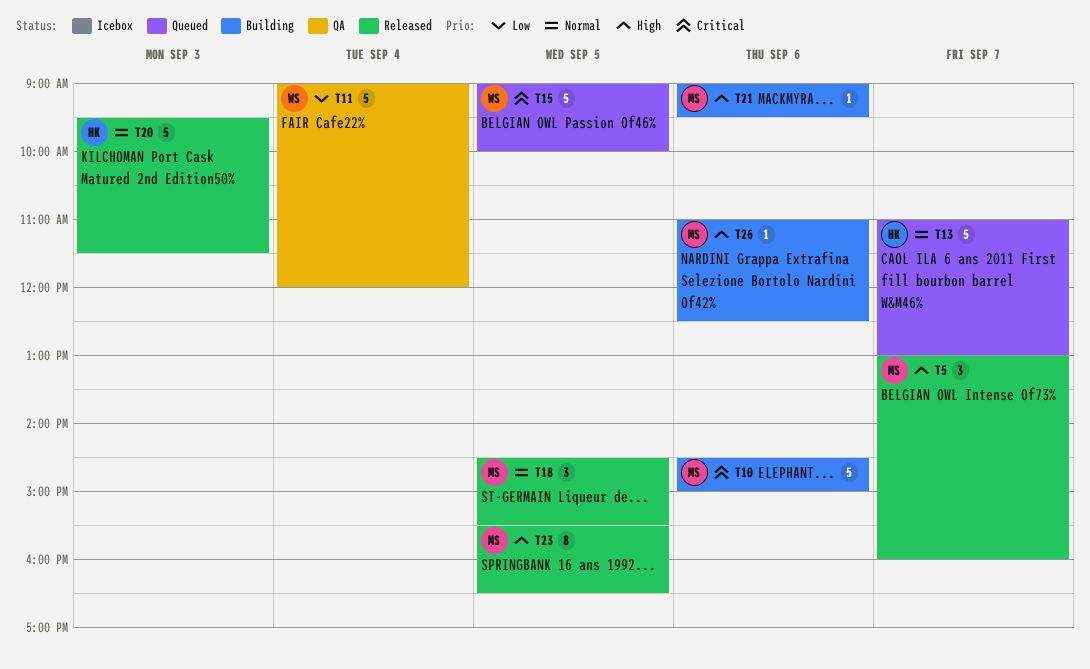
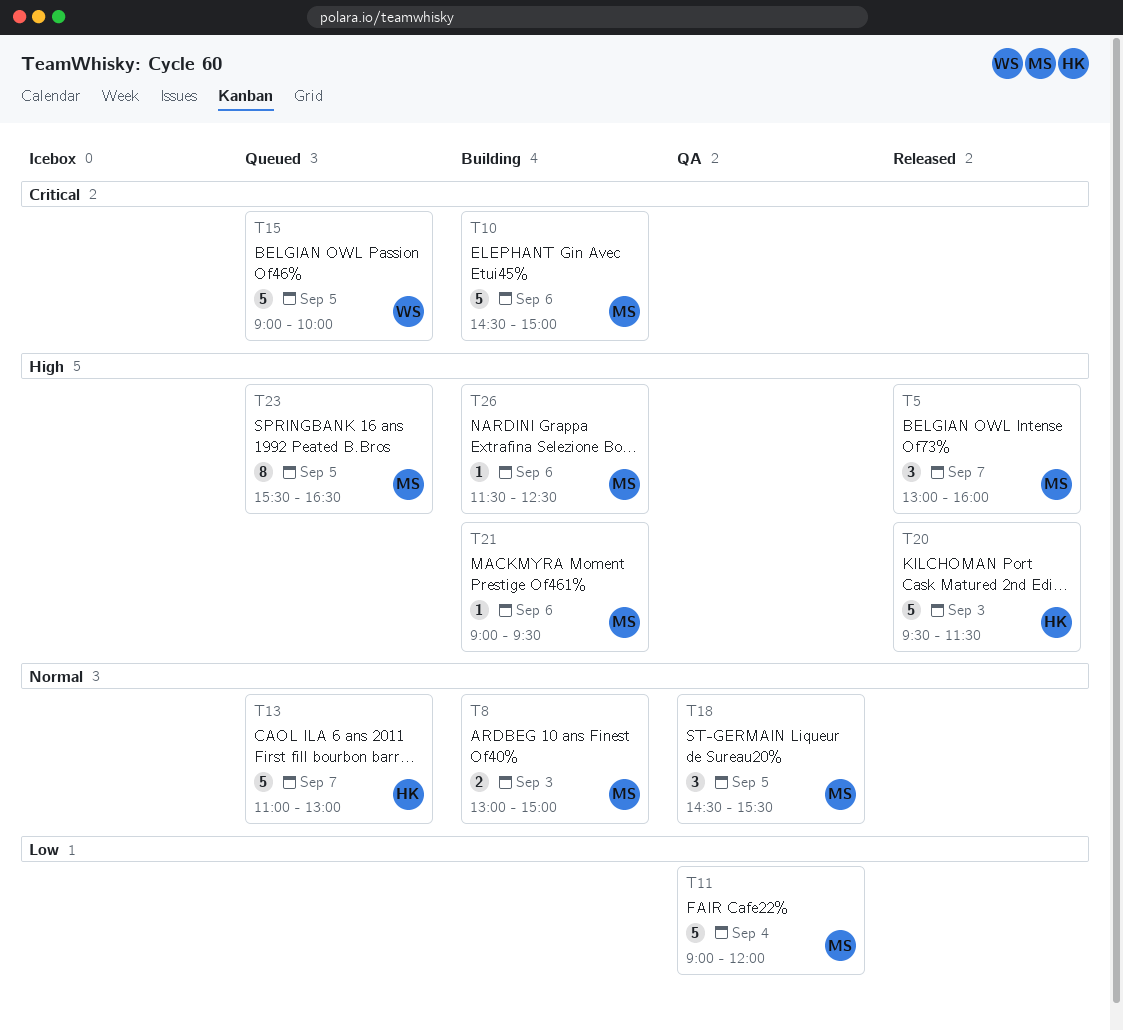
T8: none -> present
T11, owner: WS -> MS
T18, status: Released -> QA
T20, priority: Normal -> High
T23, status: Released -> Queued
T26, begins: 11:00 -> 11:30

